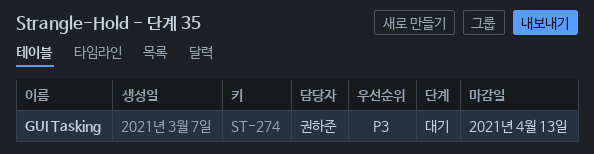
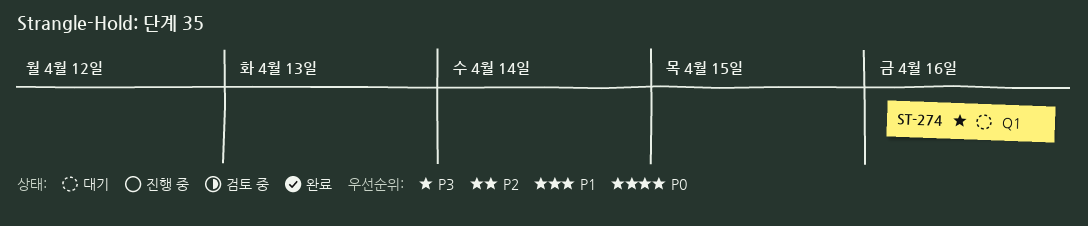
ST-274, due: Apr 13 -> Apr 16

